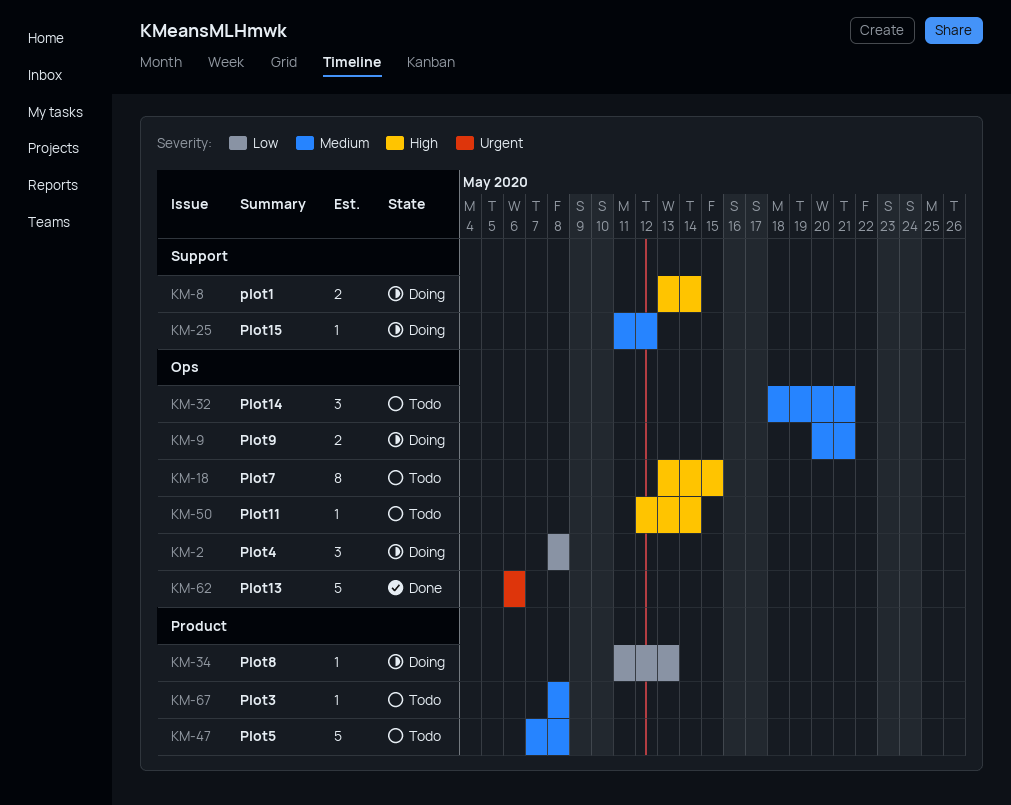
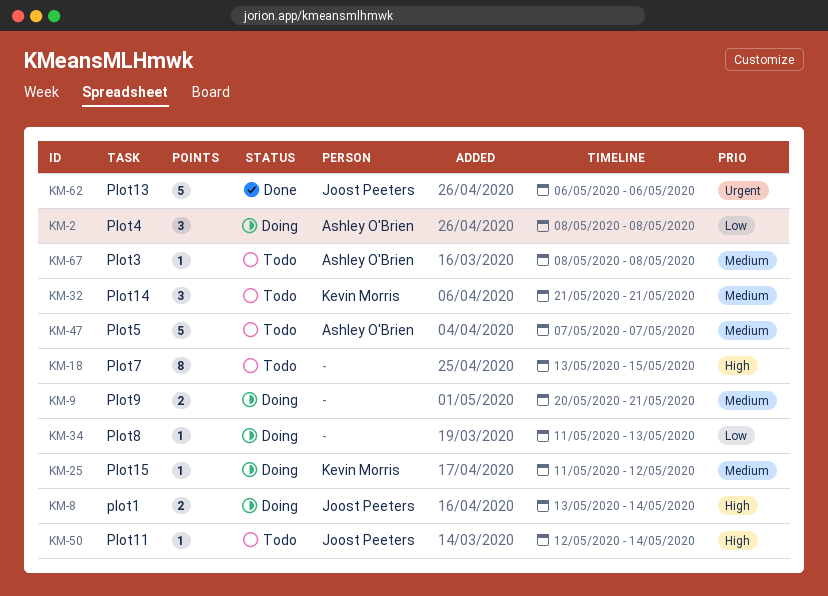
KM-32, start: May 18 -> May 21
KM-47, due: May 8 -> May 7

